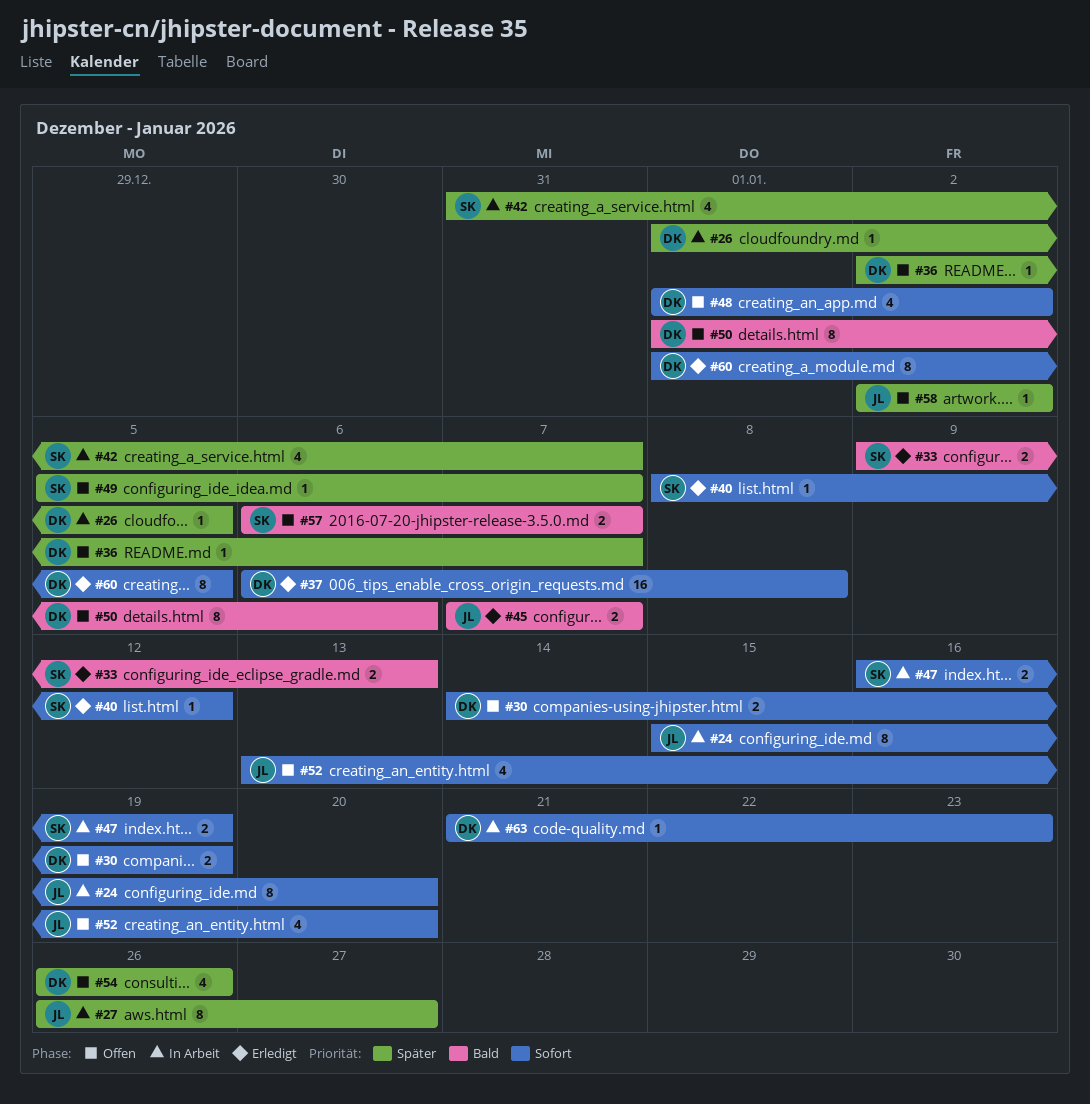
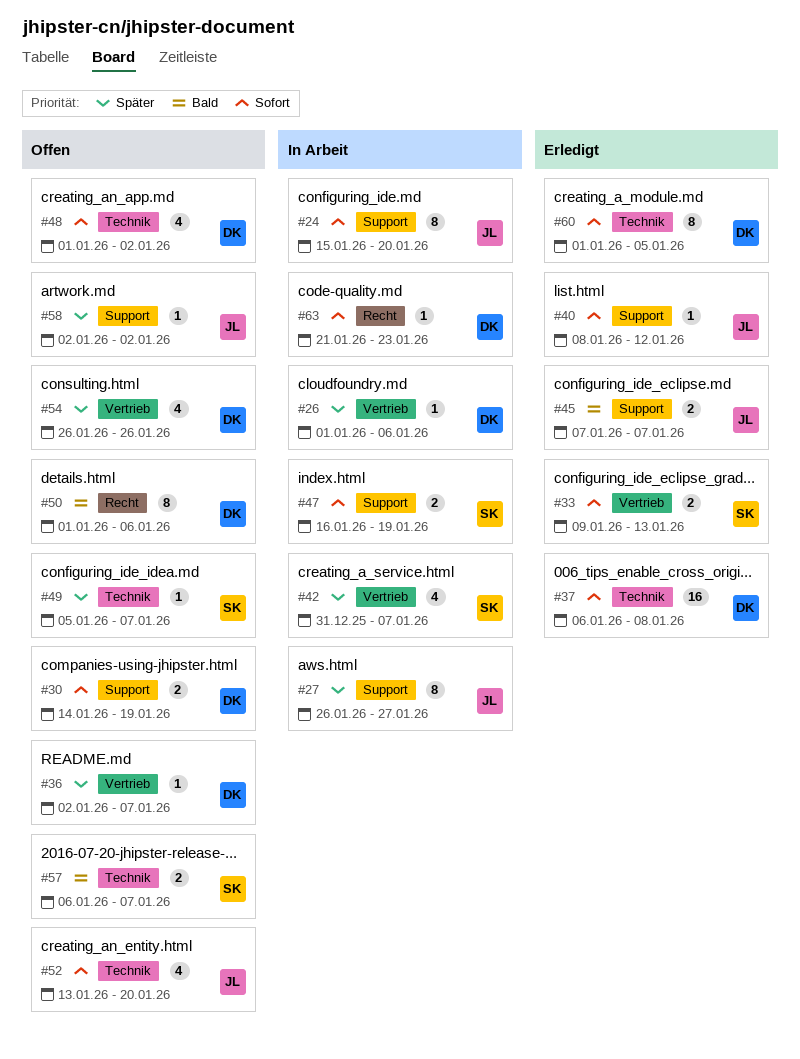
#26, due: Jan 5 -> Jan 6
#33, priority: Bald -> Sofort
#40, owner: SK -> JL

